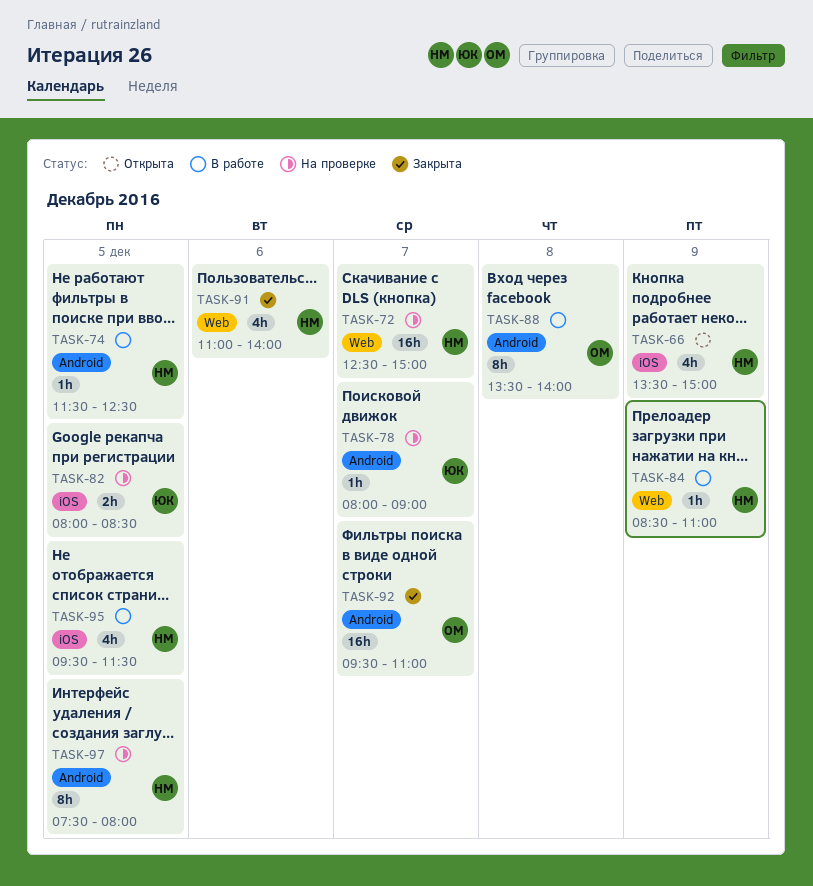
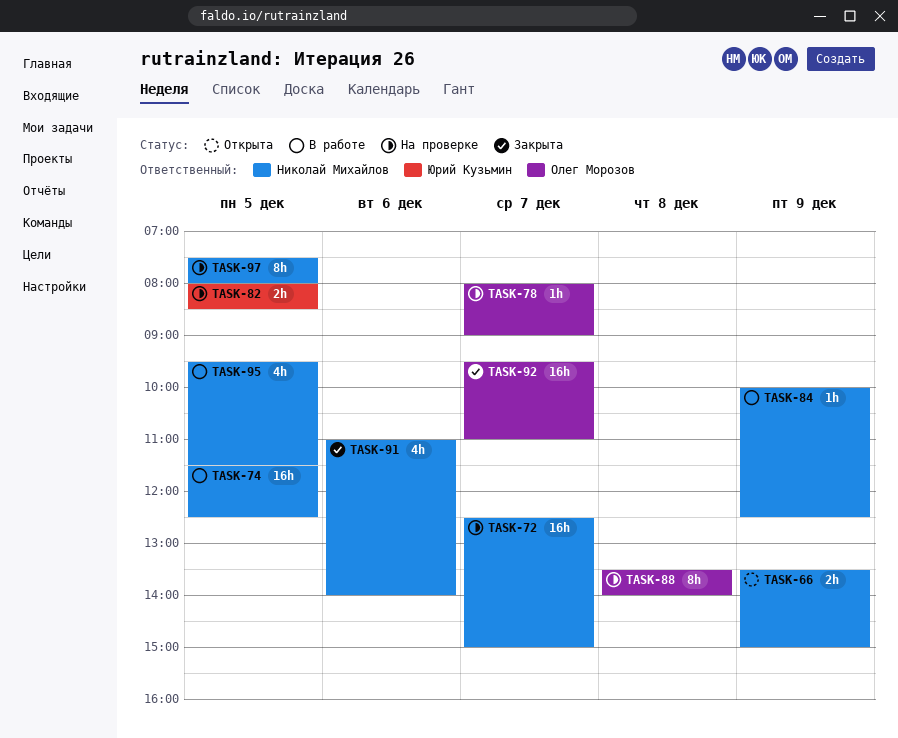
TASK-66, estimate: 4h -> 2h
TASK-74, estimate: 1h -> 16h
TASK-78, owner: Юрий Кузьмин -> Олег Морозов
TASK-84, begins: 08:30 -> 10:00
TASK-84, ends: 11:00 -> 12:30
TASK-88, status: В работе -> На проверке

